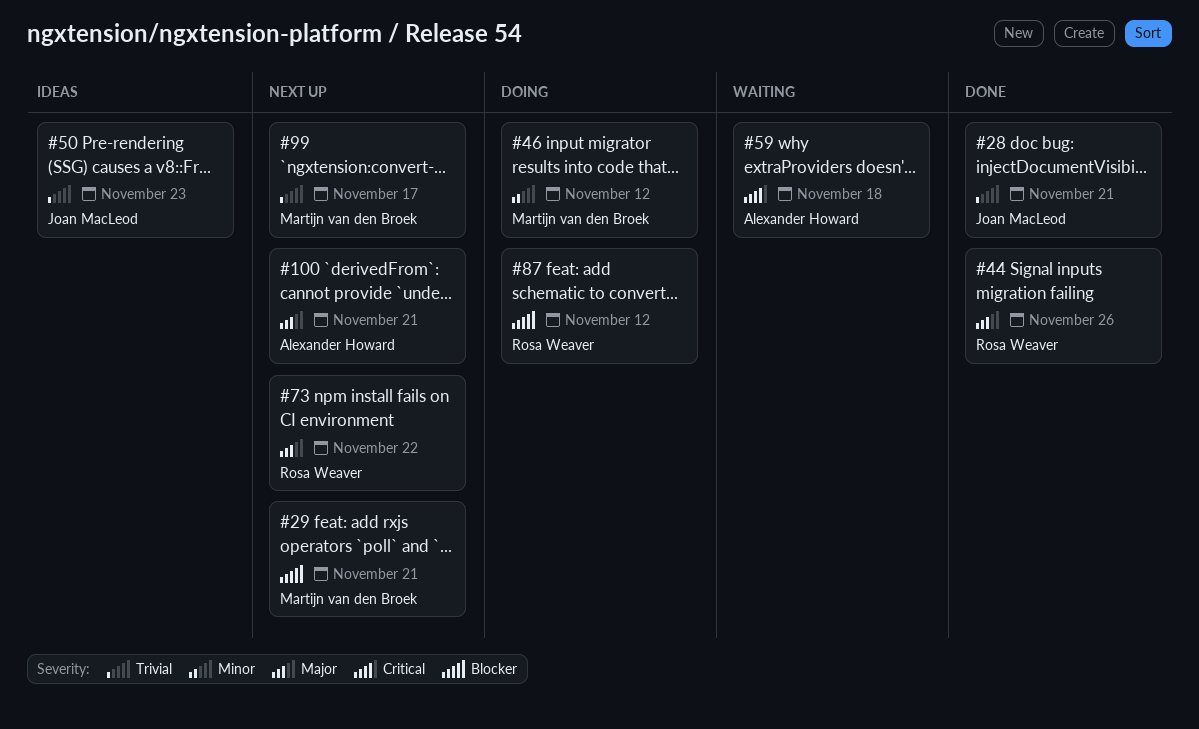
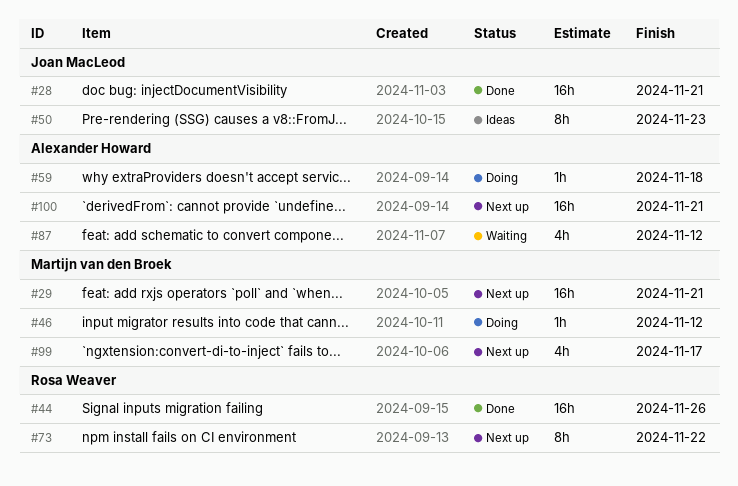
#59, status: Waiting -> Doing
#87, status: Doing -> Waiting
#87, owner: Rosa Weaver -> Alexander Howard

